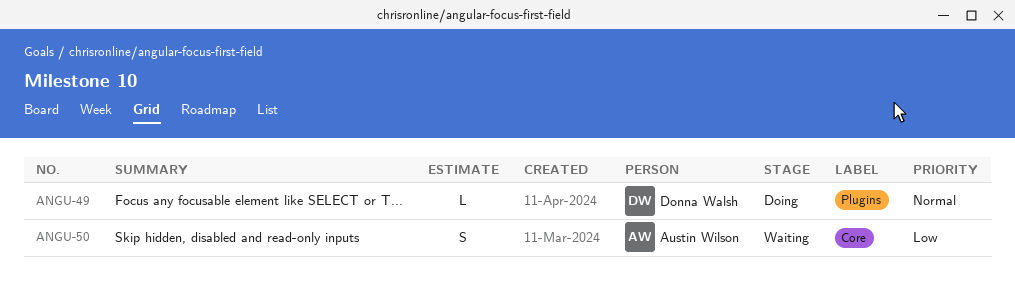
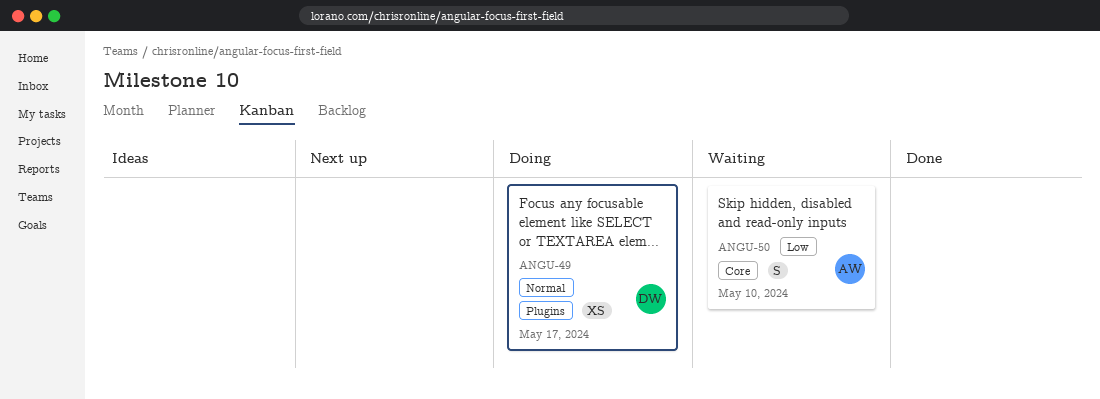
ANGU-49, estimate: L -> XS

